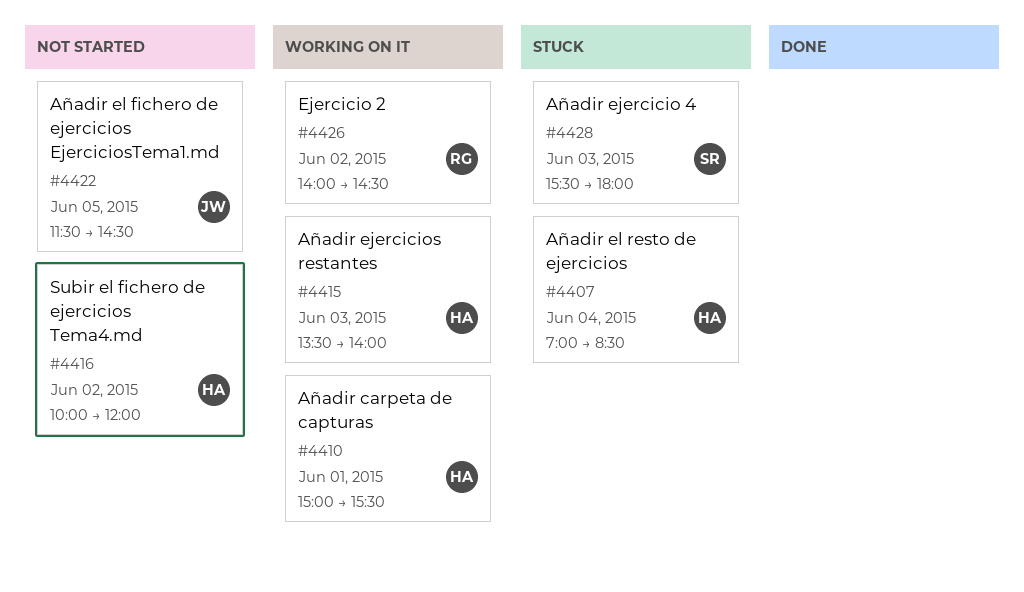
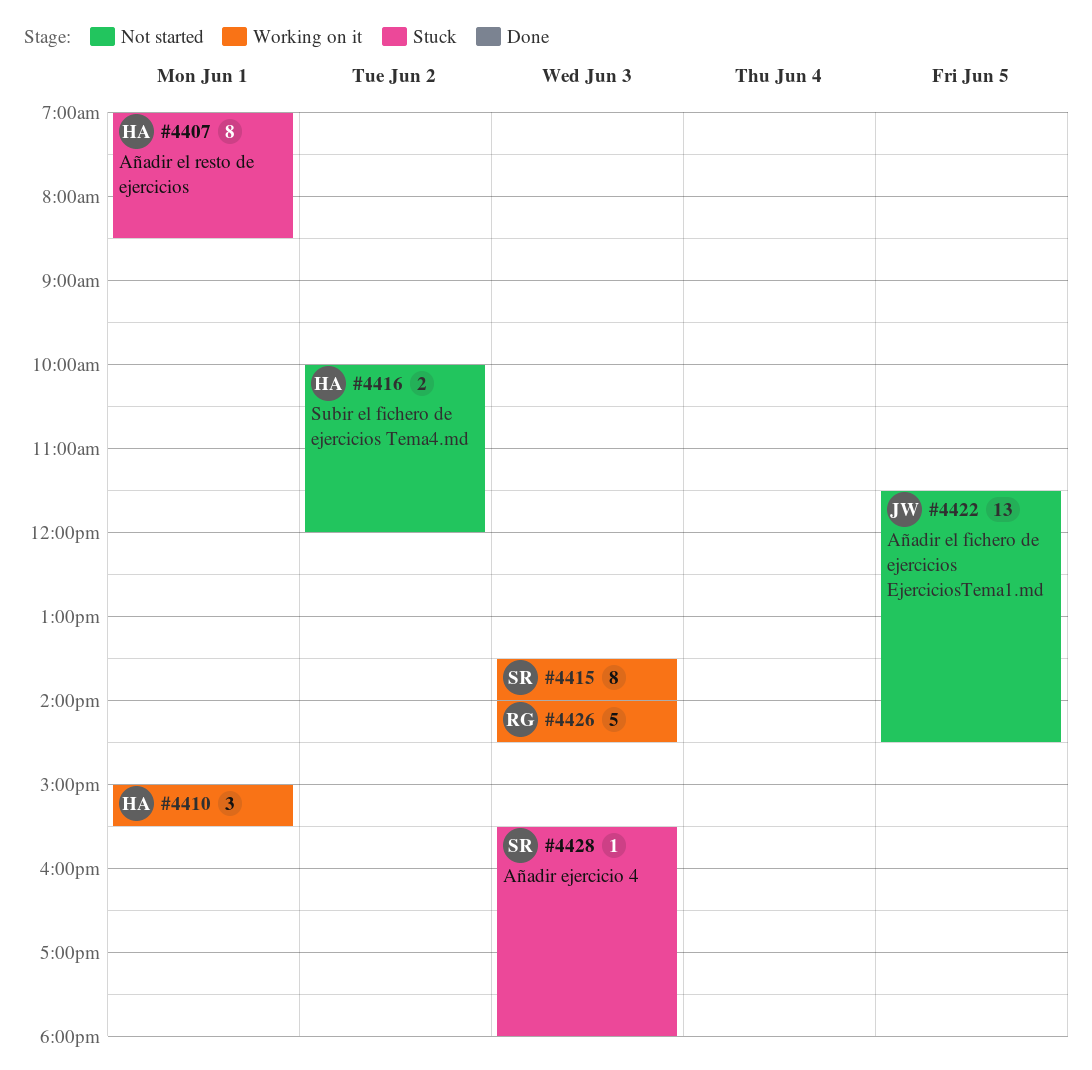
#4407, day: Jun 4 -> Jun 1
#4415, owner: HA -> SR
#4426, day: Jun 2 -> Jun 3

